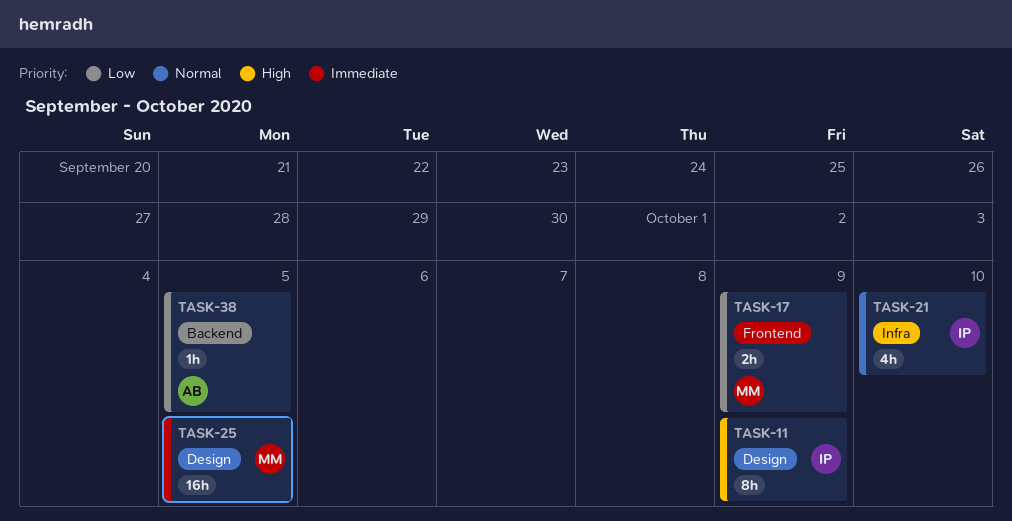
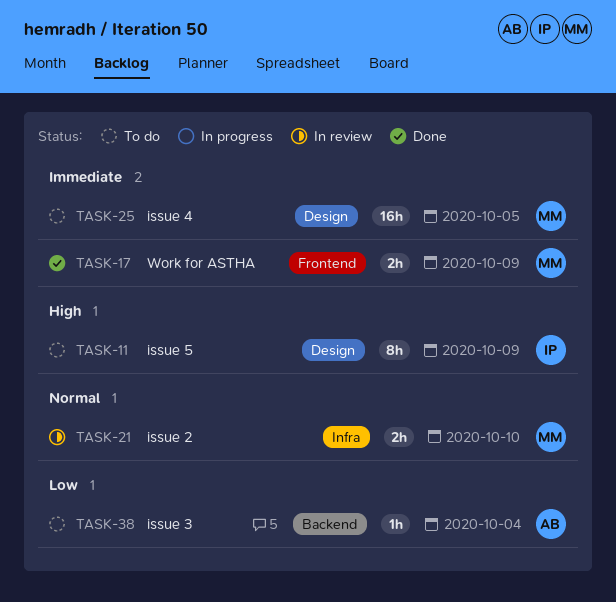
TASK-17, priority: Low -> Immediate
TASK-21, owner: IP -> MM
TASK-21, estimate: 4h -> 2h
TASK-38, due: Oct 5 -> Oct 4

